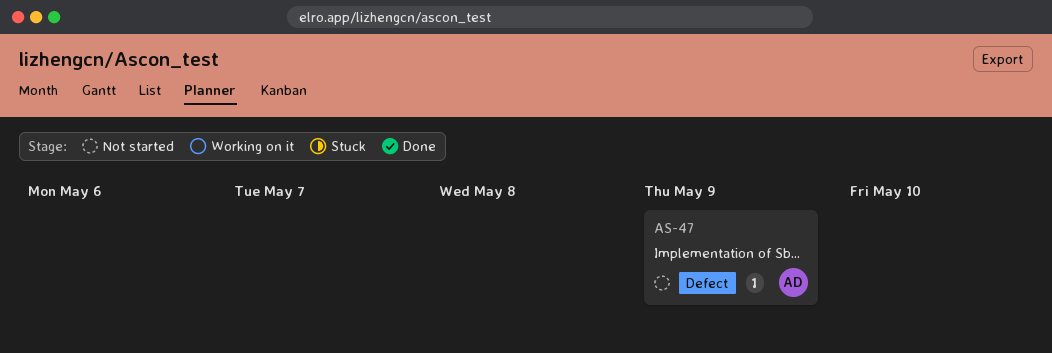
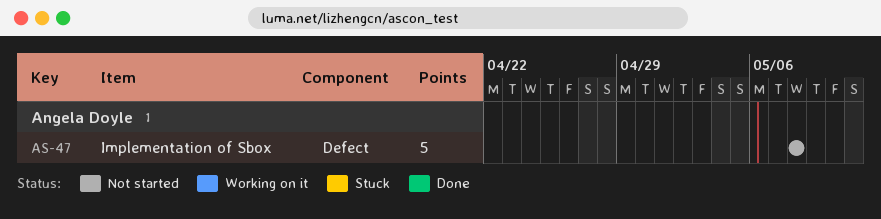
AS-47, estimate: 1 -> 5
AS-47, due: May 9 -> May 8

